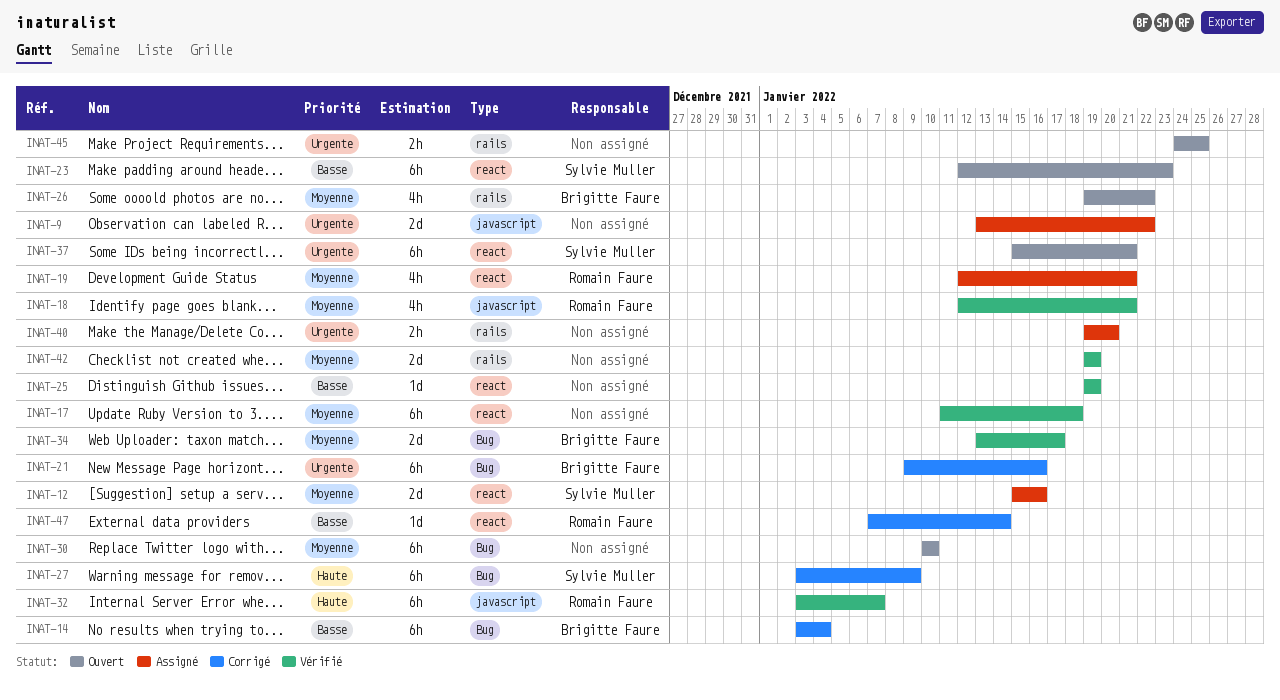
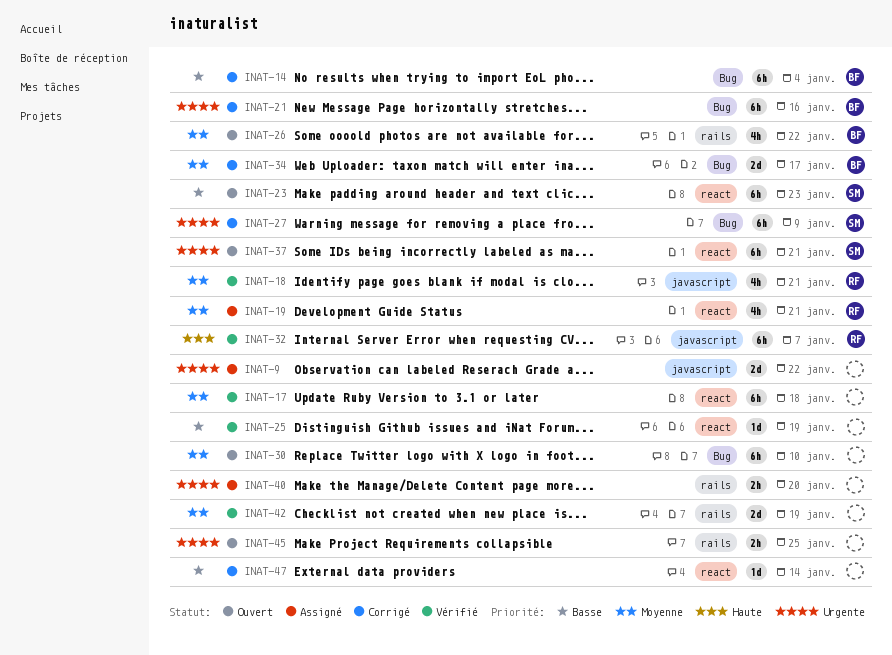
INAT-12: present -> none
INAT-27, priority: Haute -> Urgente
INAT-34, status: Vérifié -> Corrigé
INAT-47, owner: Romain Faure -> none

